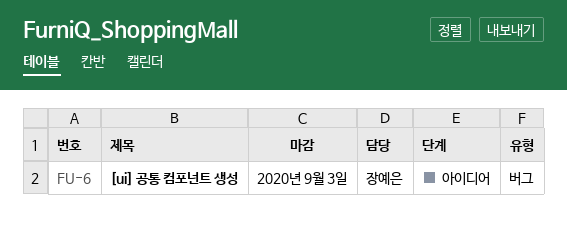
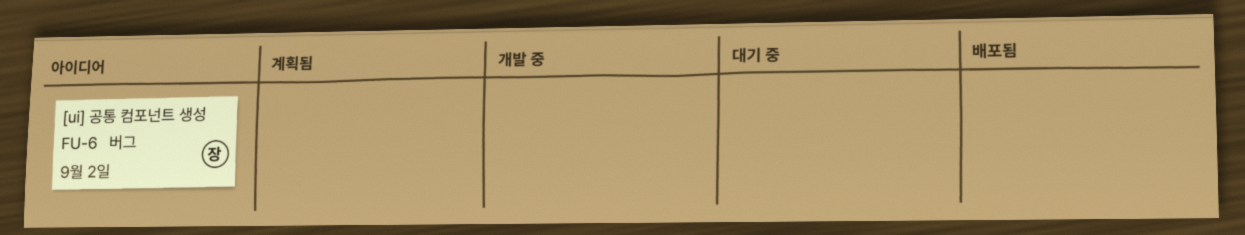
FU-6, due: Sep 3 -> Sep 2

